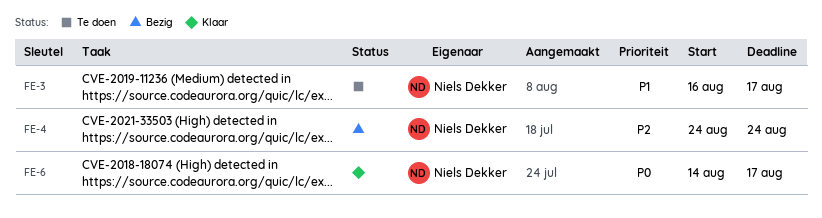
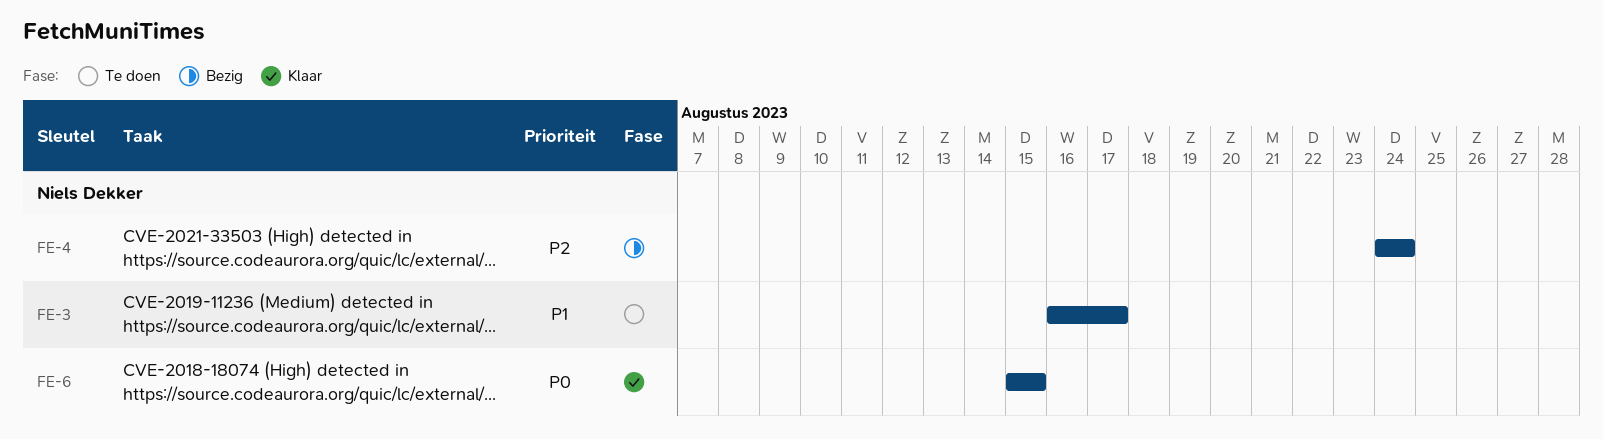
FE-6, start: Aug 14 -> Aug 15
FE-6, due: Aug 17 -> Aug 15

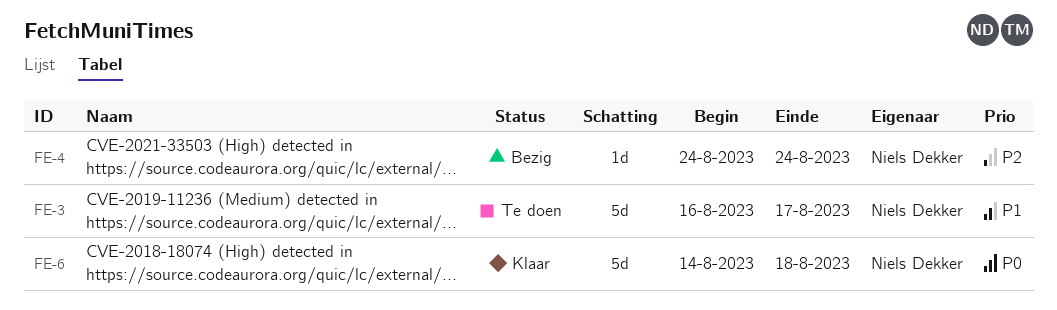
FE-6, start: Aug 15 -> Aug 14
FE-6, due: Aug 15 -> Aug 18

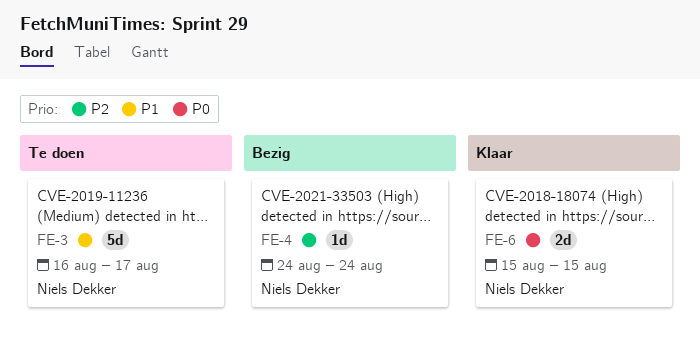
FE-6, estimate: 5d -> 2d
FE-6, start: Aug 14 -> Aug 15
FE-6, due: Aug 18 -> Aug 15

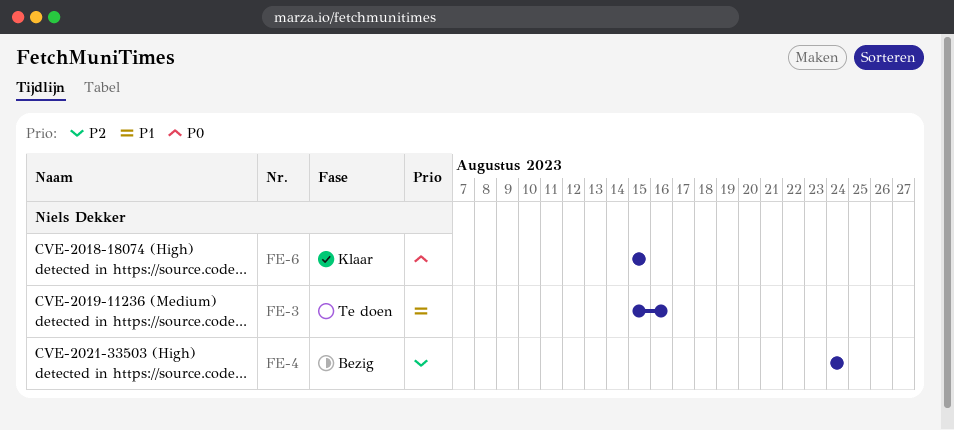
FE-3, start: Aug 16 -> Aug 15
FE-3, due: Aug 17 -> Aug 16

